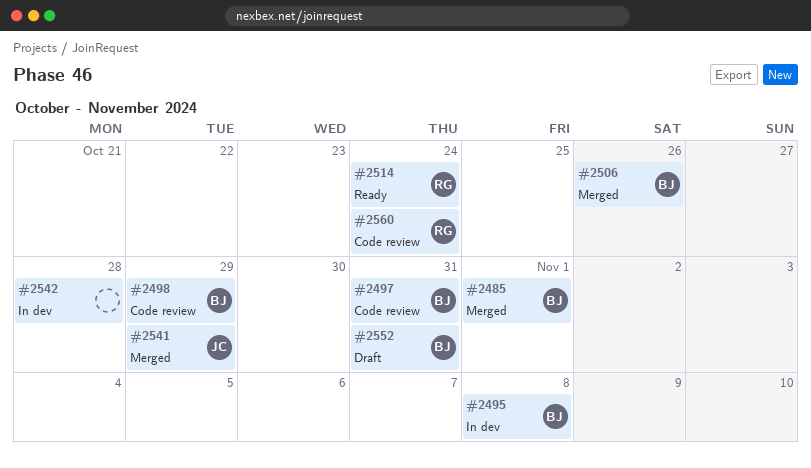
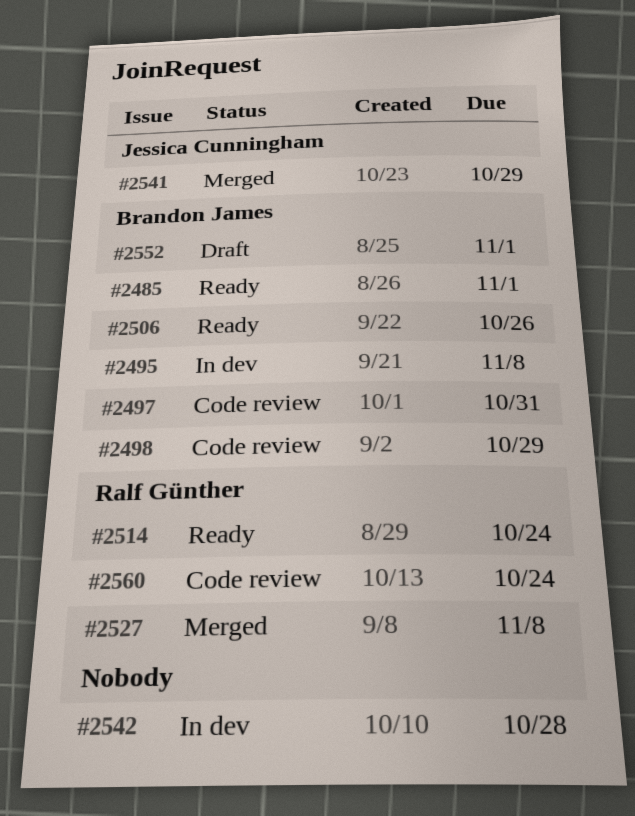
#2485, status: Merged -> Ready
#2506, status: Merged -> Ready
#2527: none -> present
#2552, due: Oct 31 -> Nov 1

